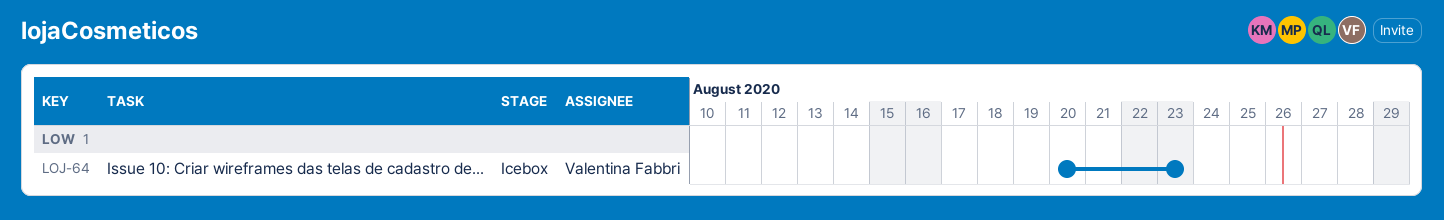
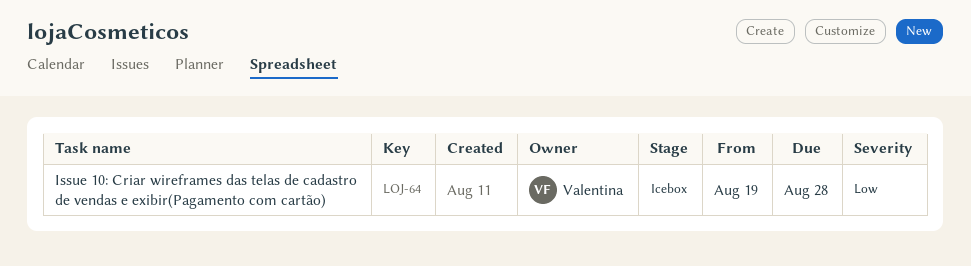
LOJ-64, start: Aug 20 -> Aug 19
LOJ-64, due: Aug 23 -> Aug 28

